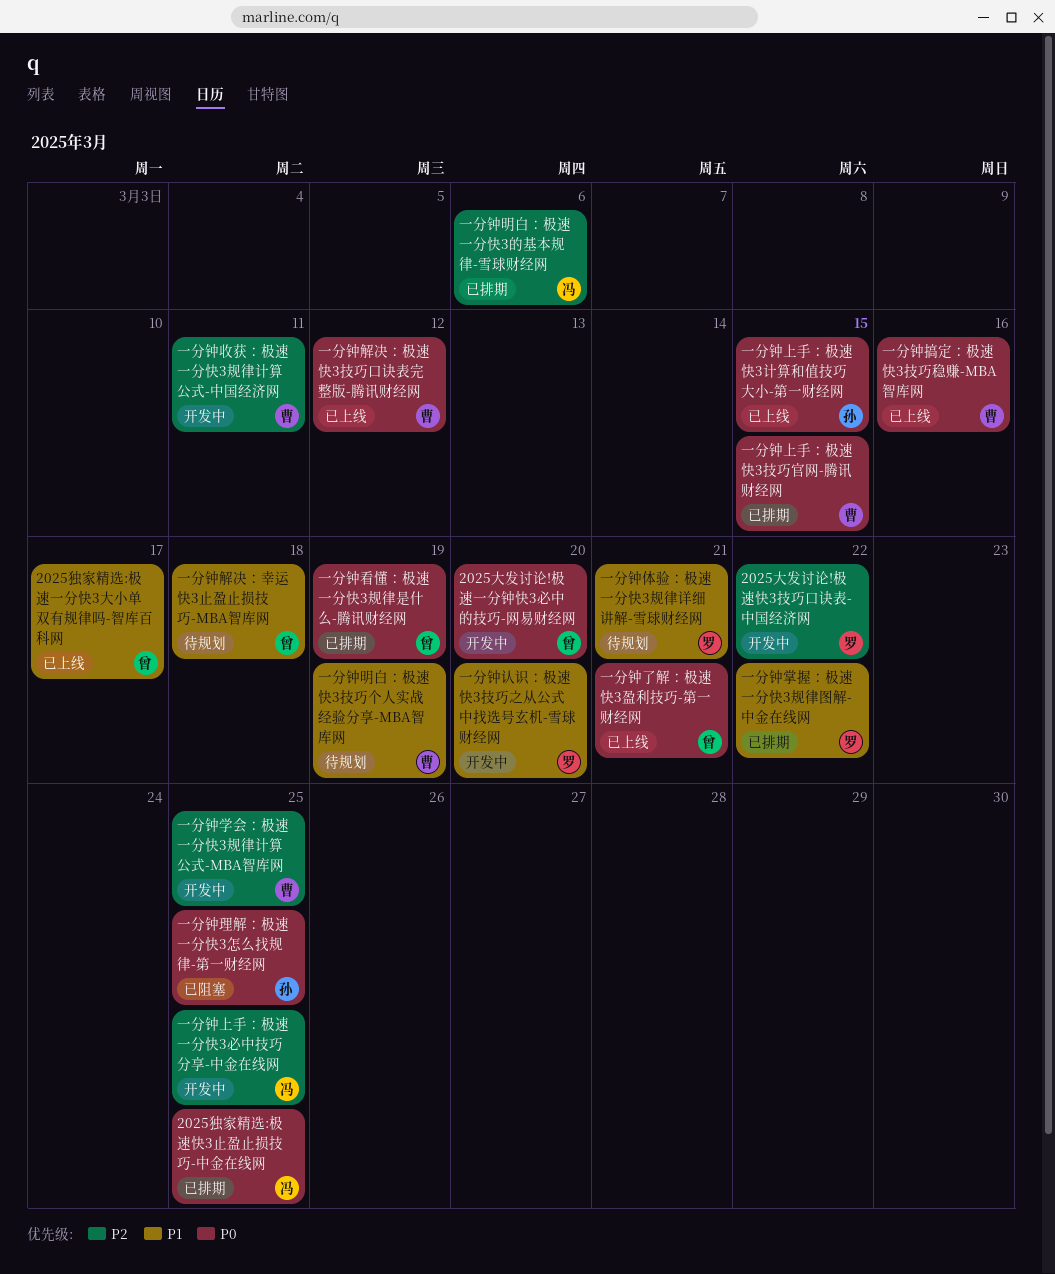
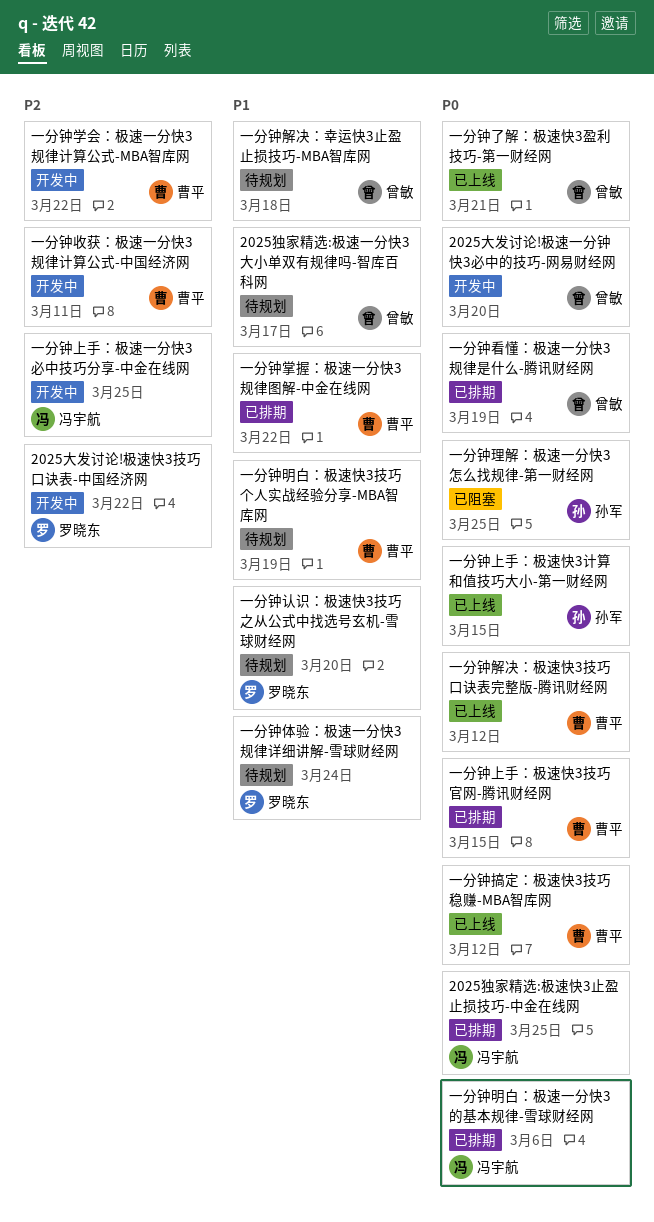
2025独家精选:极速一分快3大小单双有规律吗-智库百科网, status: 已上线 -> 待规划
一分钟体验：极速一分快3规律详细讲解-雪球财经网, due: Mar 21 -> Mar 24
一分钟学会：极速一分快3规律计算公式-MBA智库网, due: Mar 25 -> Mar 22
一分钟掌握：极速一分快3规律图解-中金在线网, owner: 罗晓东 -> 曹平
一分钟搞定：极速快3技巧稳赚-MBA智库网, due: Mar 16 -> Mar 12
一分钟明白：极速一分快3的基本规律-雪球财经网, priority: P2 -> P0
一分钟认识：极速快3技巧之从公式中找选号玄机-雪球财经网, status: 开发中 -> 待规划

